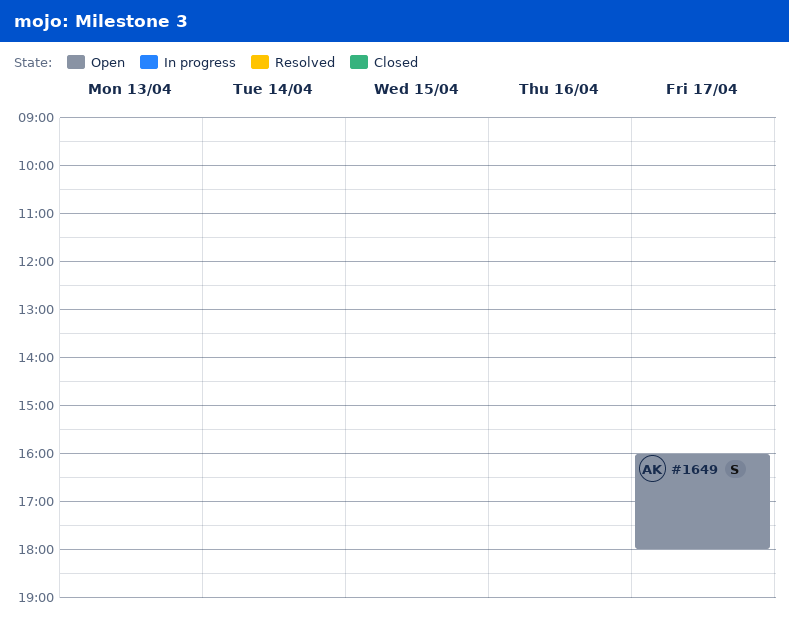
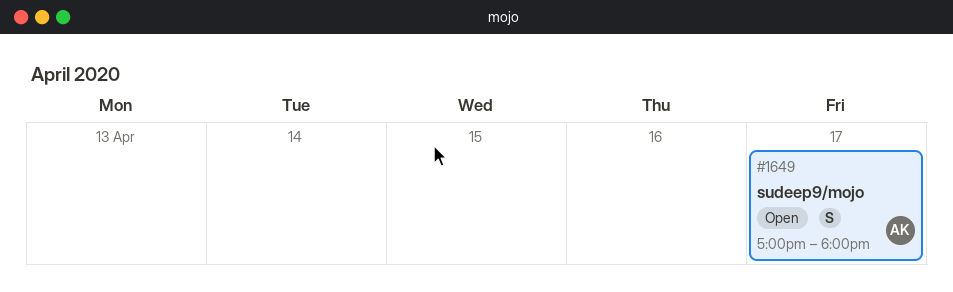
#1649, begins: 16:00 -> 17:00

